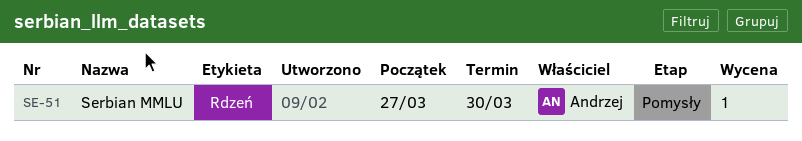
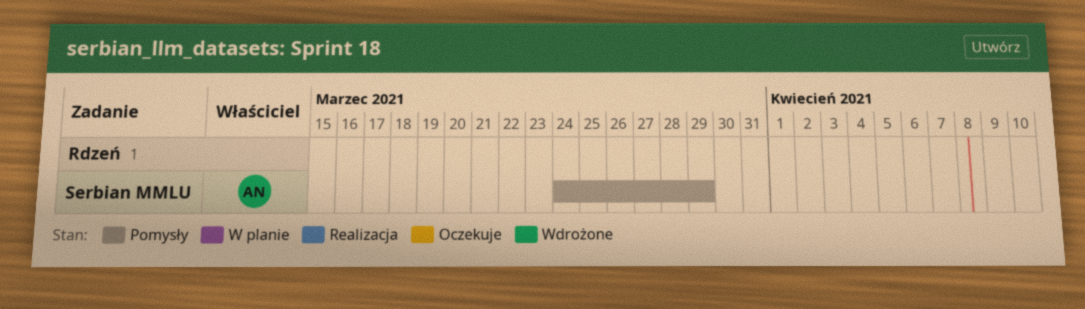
Serbian MMLU, start: Mar 27 -> Mar 24
Serbian MMLU, due: Mar 30 -> Mar 29

